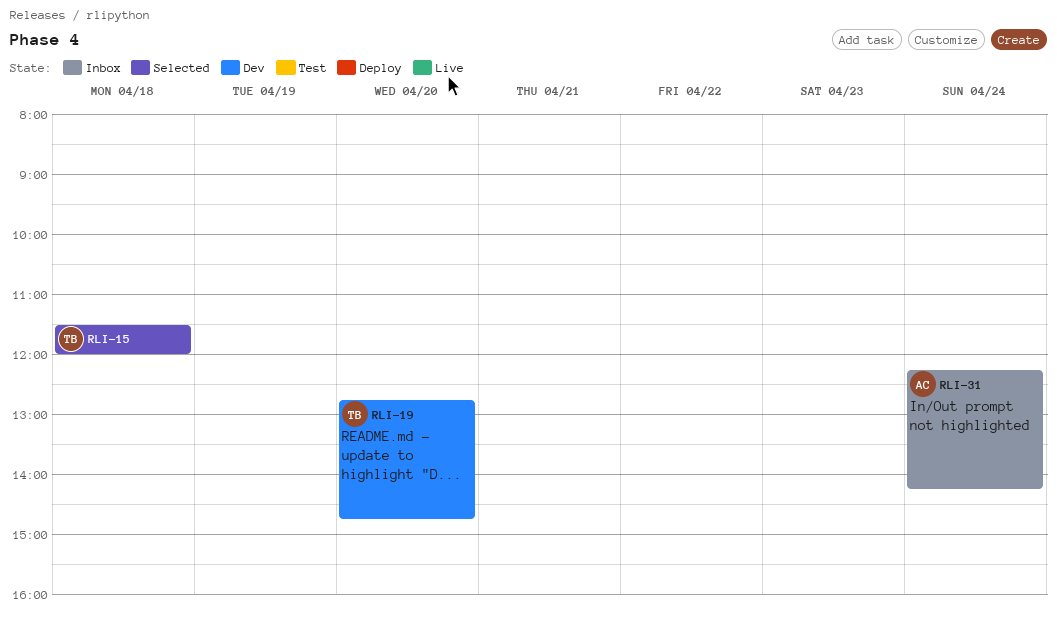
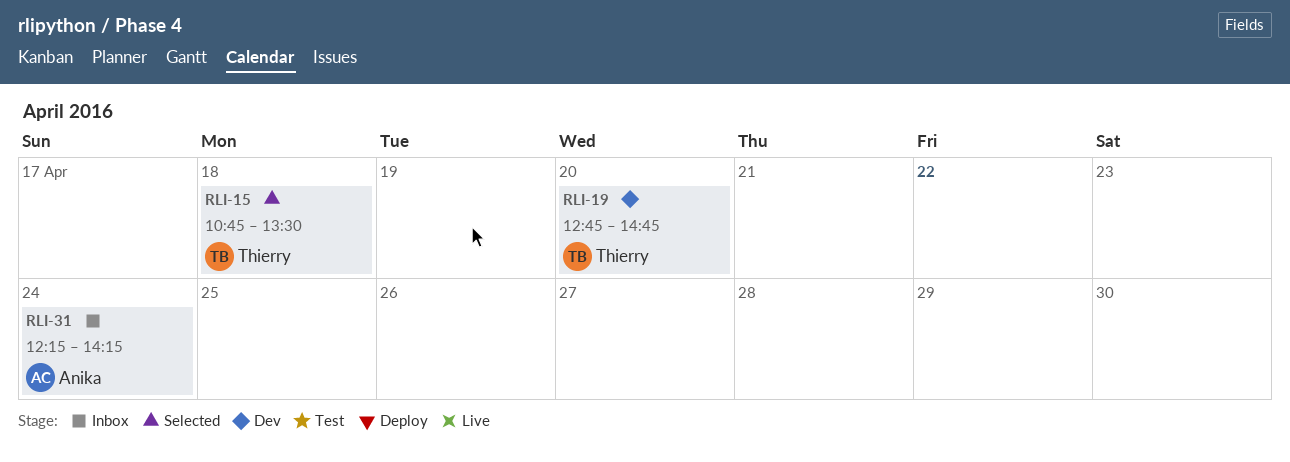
RLI-15, begins: 11:30 -> 10:45
RLI-15, ends: 12:00 -> 13:30

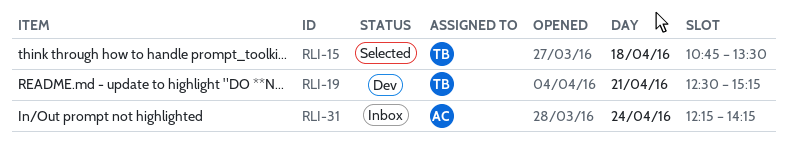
RLI-19, day: Apr 20 -> Apr 21
RLI-19, begins: 12:45 -> 12:30
RLI-19, ends: 14:45 -> 15:15

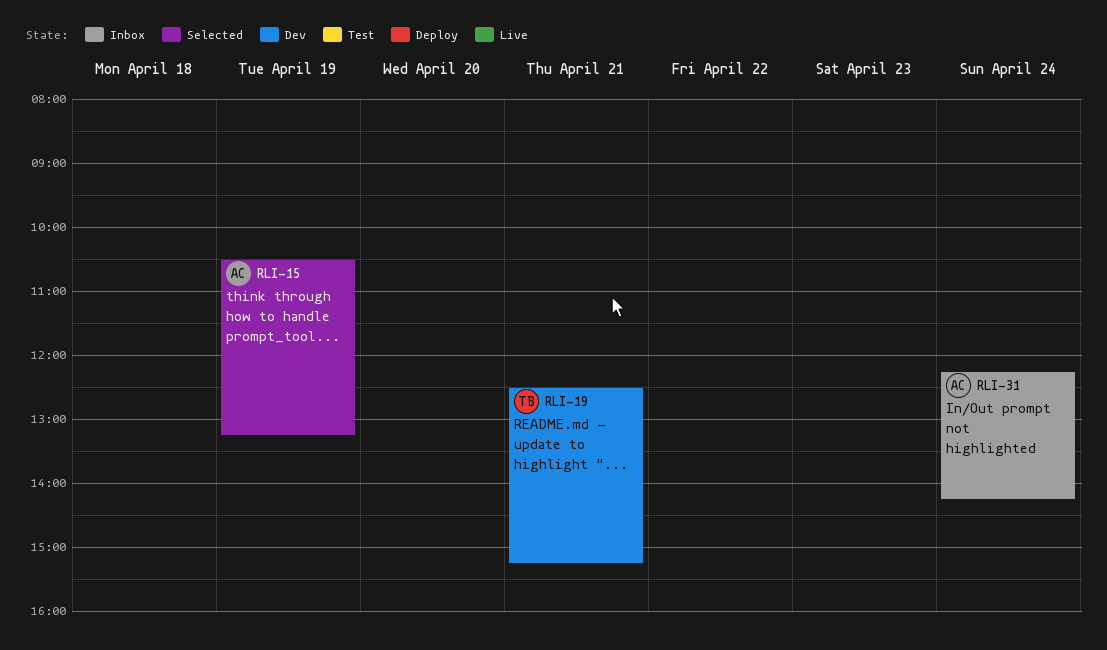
RLI-15, owner: TB -> AC
RLI-15, day: Apr 18 -> Apr 19
RLI-15, begins: 10:45 -> 10:30
RLI-15, ends: 13:30 -> 13:15

